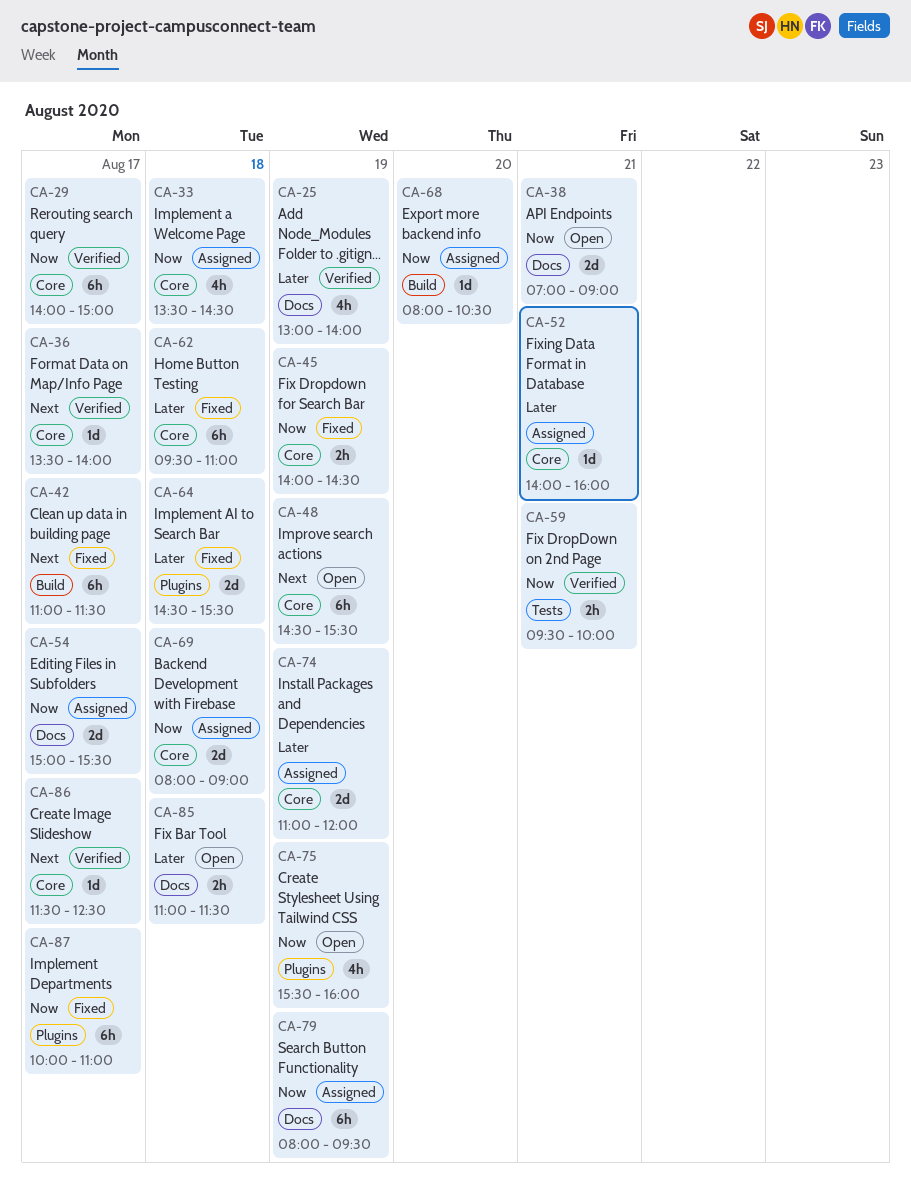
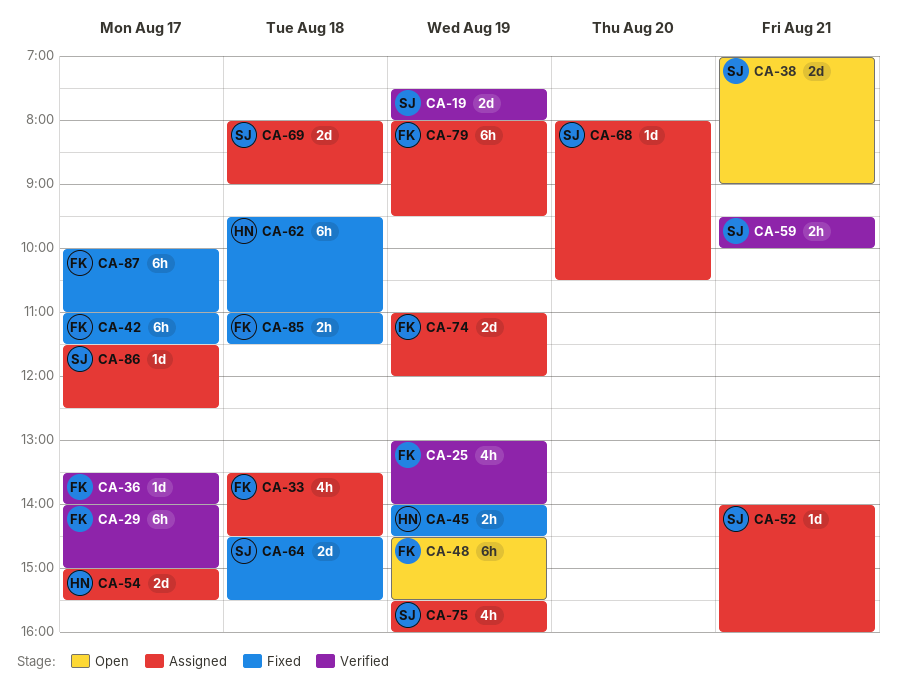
CA-19: none -> present
CA-75, status: Open -> Assigned
CA-85, status: Open -> Fixed
CA-86, status: Verified -> Assigned

